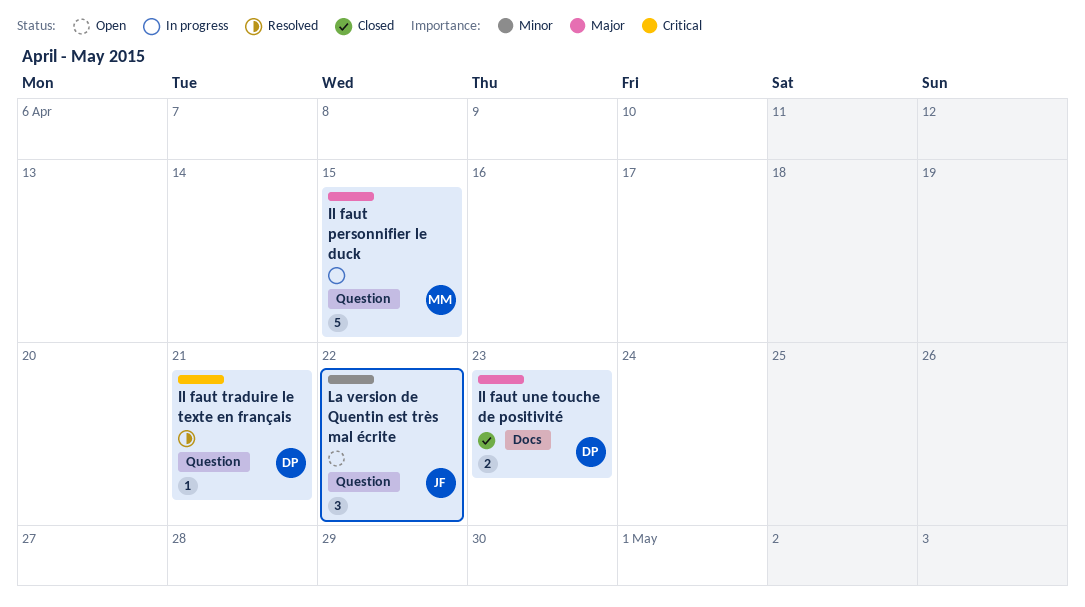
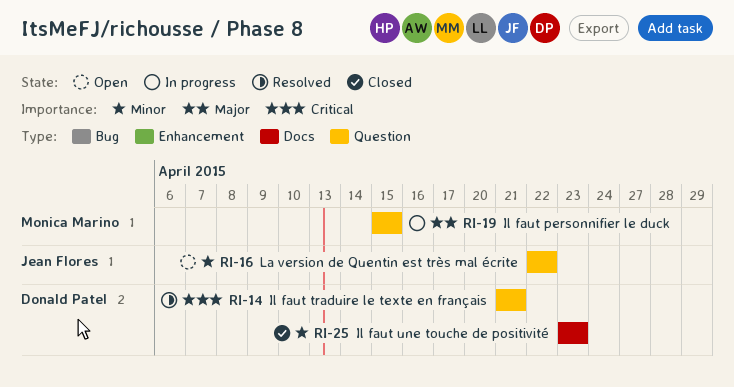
Il faut une touche de positivité, priority: Major -> Minor

